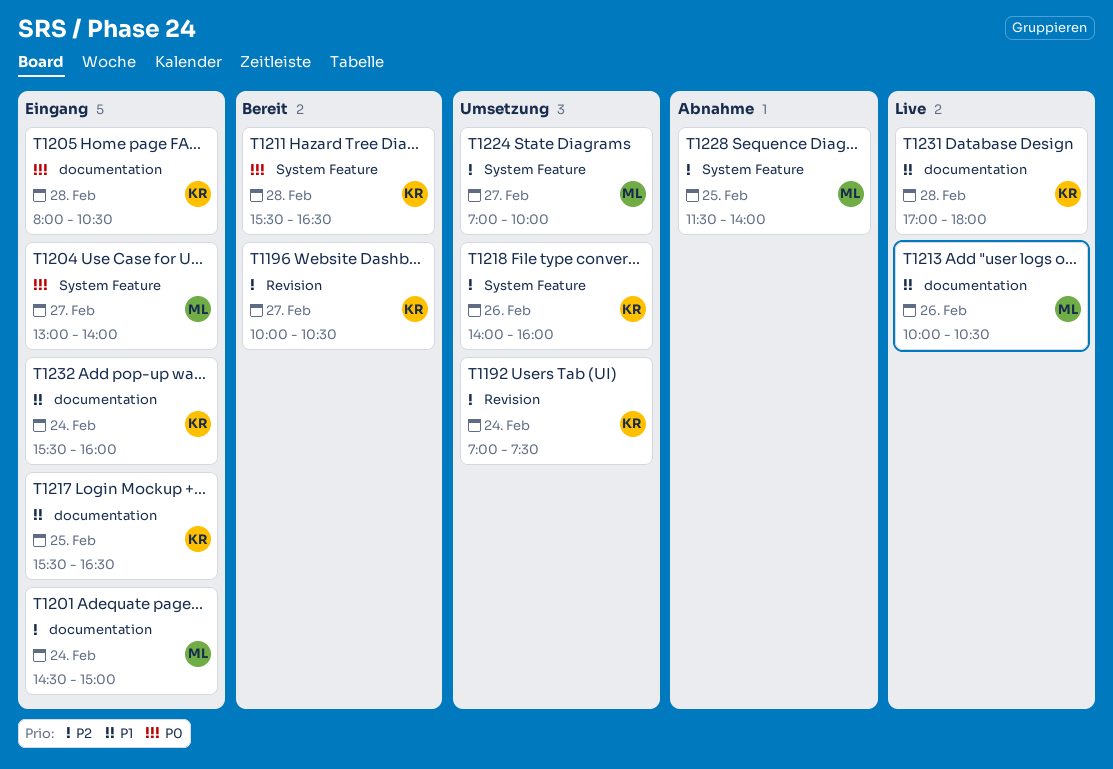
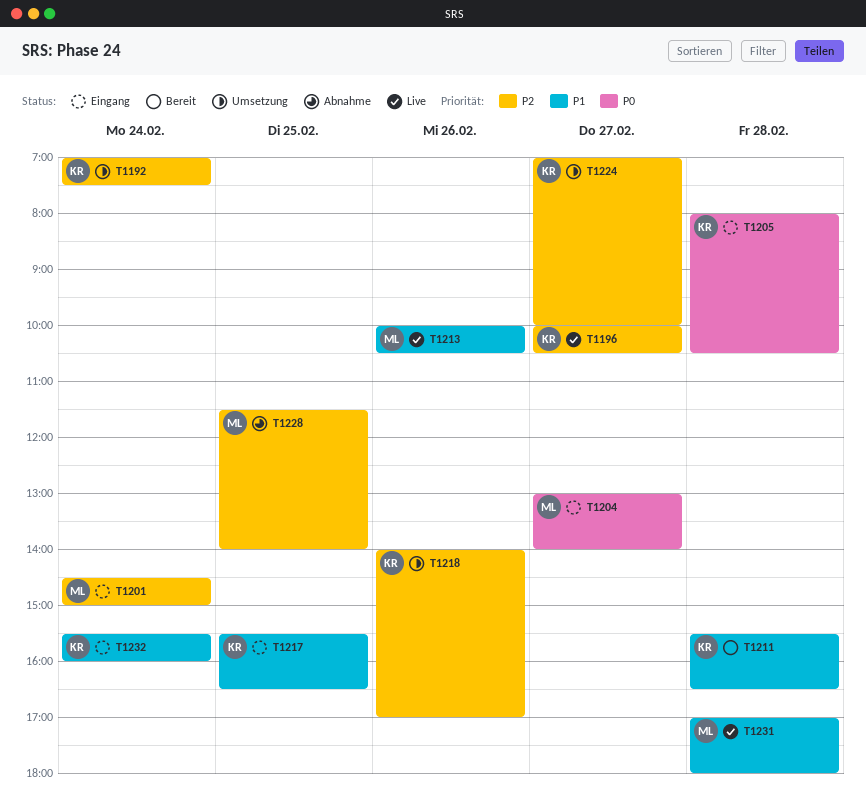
T1196, status: Bereit -> Live
T1211, priority: P0 -> P1
T1218, ends: 16:00 -> 17:00
T1224, owner: ML -> KR
T1231, owner: KR -> ML

